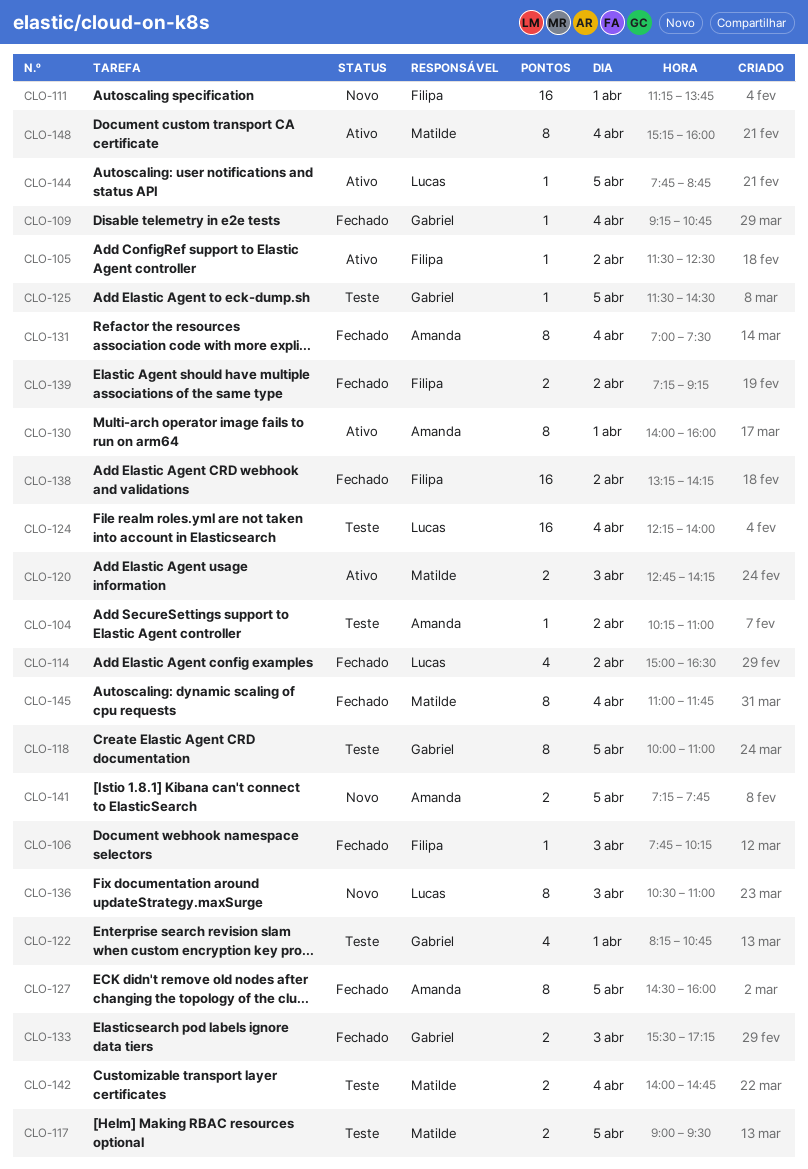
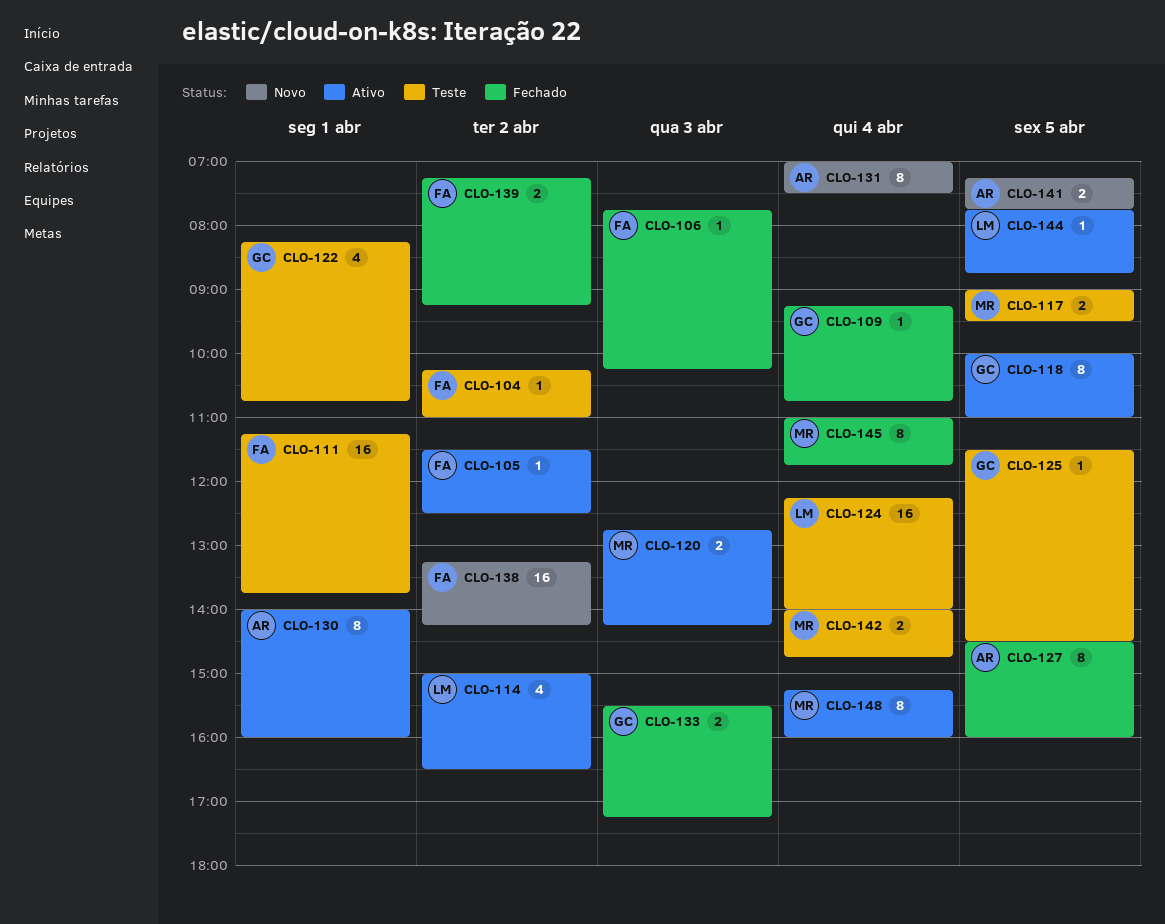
CLO-104, owner: Amanda -> Filipa
CLO-111, status: Novo -> Teste
CLO-114, status: Fechado -> Ativo
CLO-118, status: Teste -> Ativo
CLO-131, status: Fechado -> Novo
CLO-136: present -> none
CLO-138, status: Fechado -> Novo

